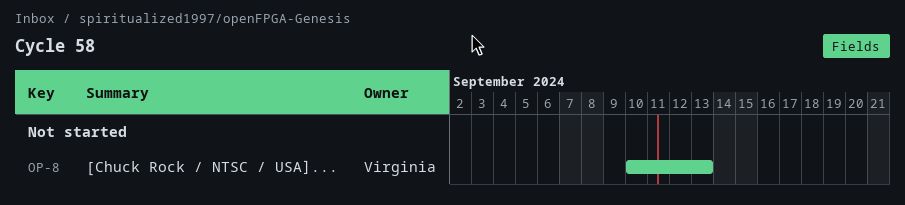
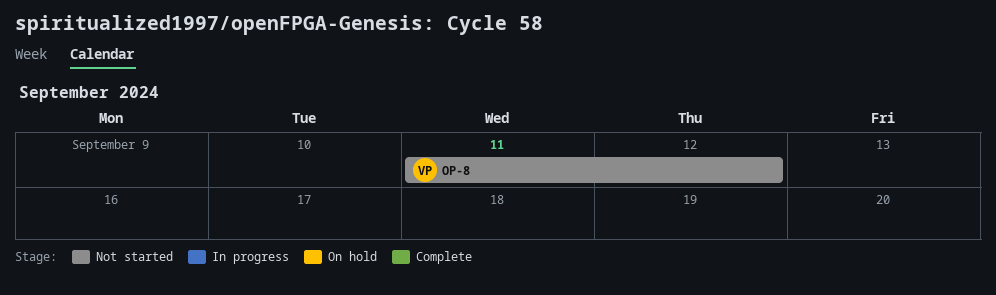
OP-8, start: Sep 10 -> Sep 11
OP-8, due: Sep 13 -> Sep 12

